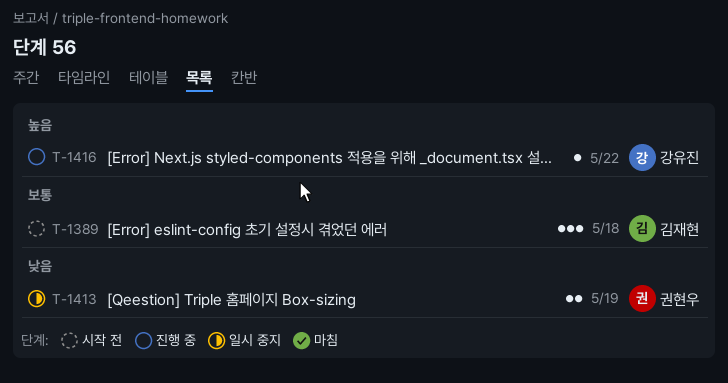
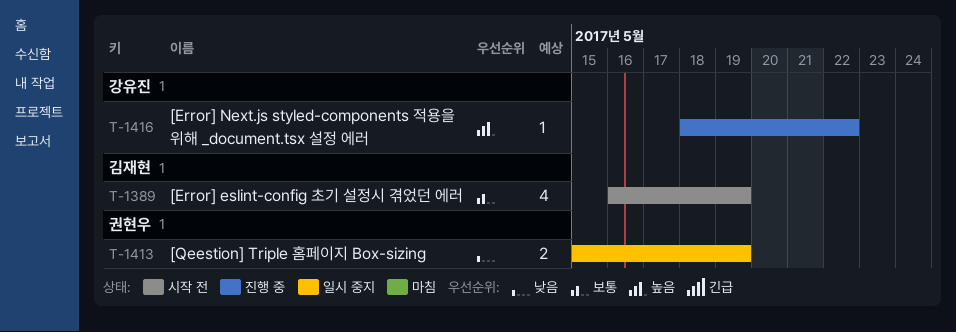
T-1389, estimate: 3 -> 4
T-1389, due: May 18 -> May 19

